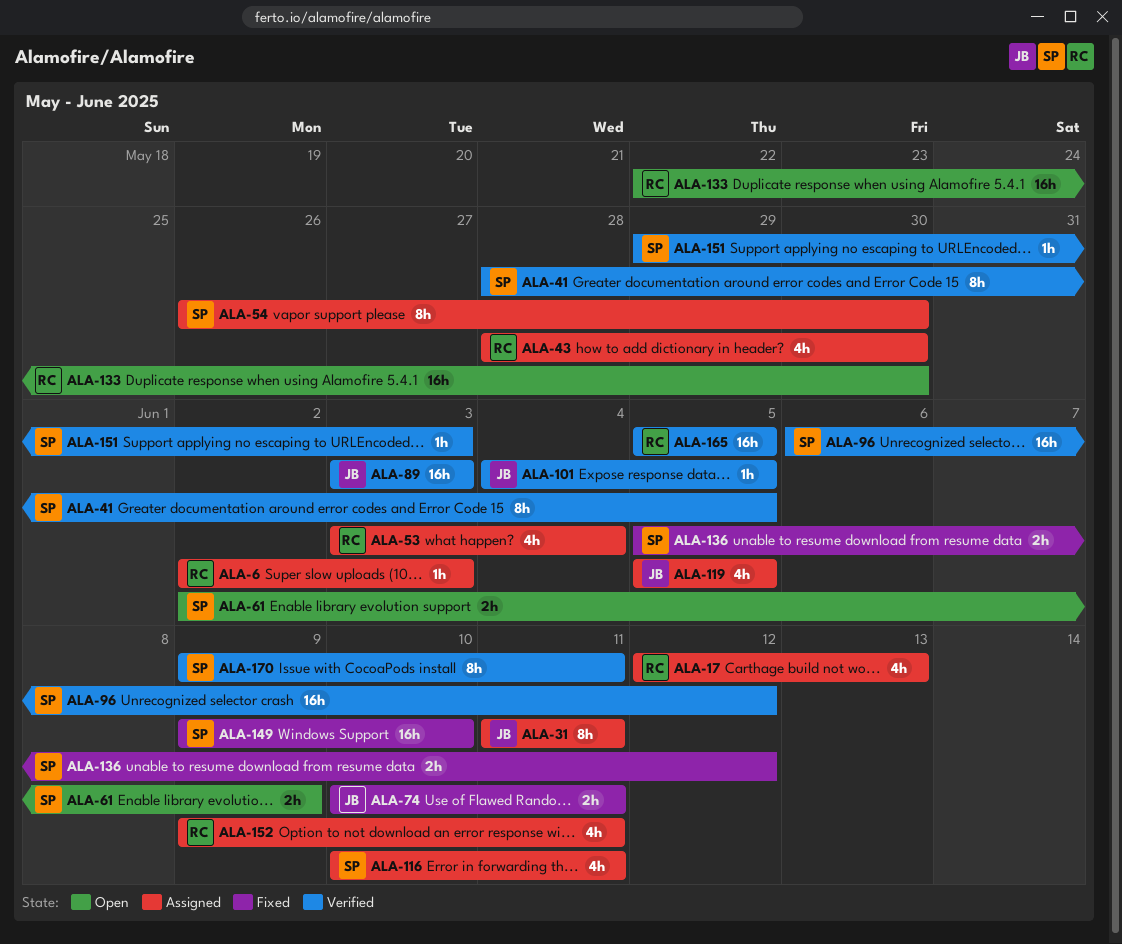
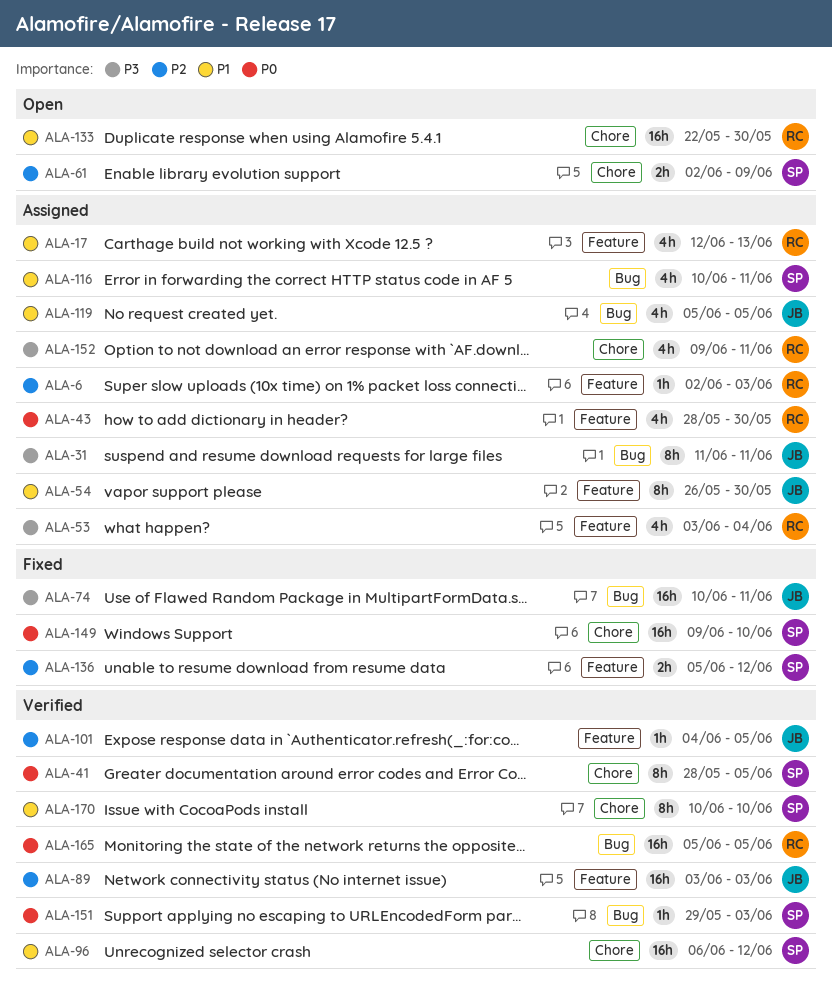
ALA-54, owner: SP -> JB
ALA-74, estimate: 2h -> 16h
ALA-170, start: Jun 9 -> Jun 10
ALA-170, due: Jun 11 -> Jun 10

